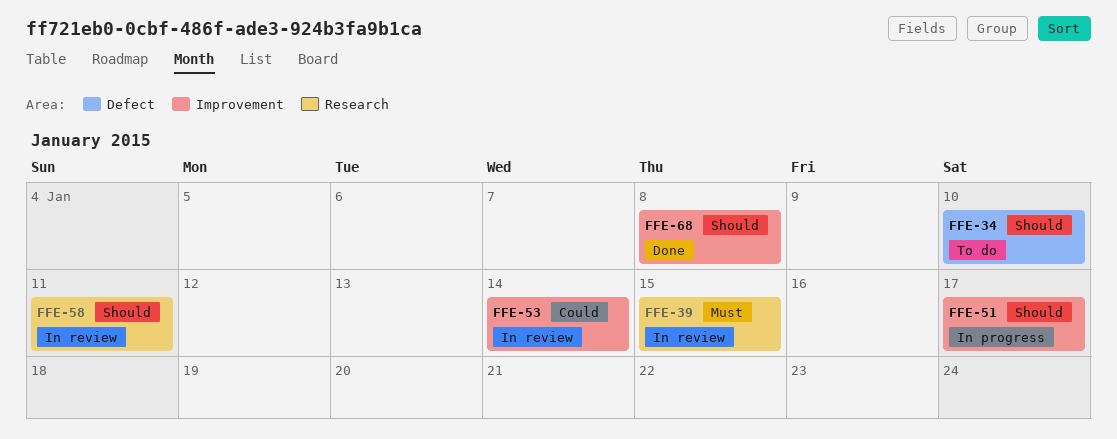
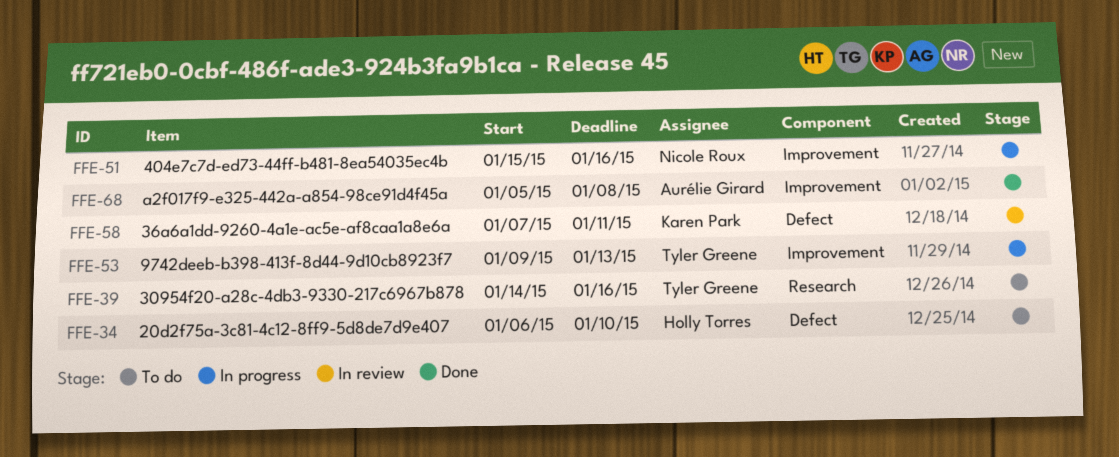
FFE-39, status: In review -> To do
FFE-39, due: Jan 15 -> Jan 16
FFE-51, due: Jan 17 -> Jan 16
FFE-53, status: In review -> In progress
FFE-53, due: Jan 14 -> Jan 13
FFE-58, label: Research -> Defect

